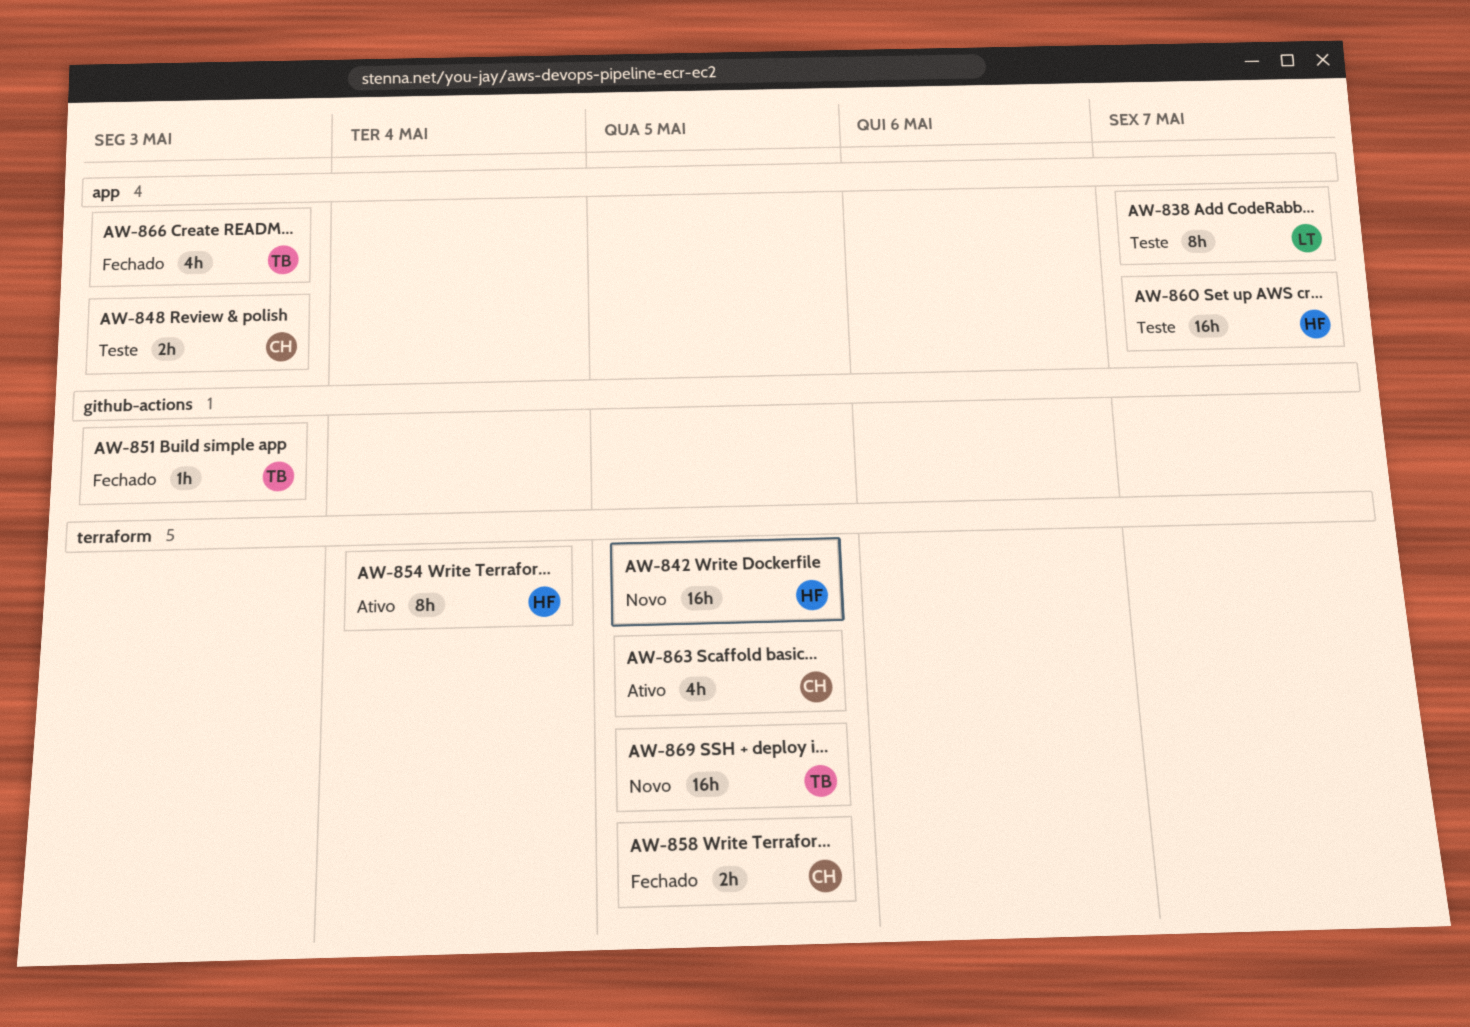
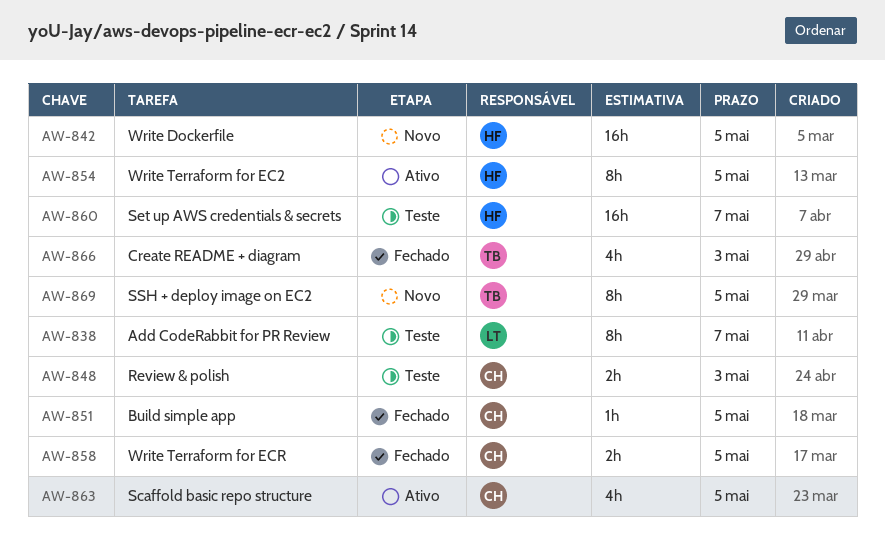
AW-851, owner: TB -> CH
AW-851, due: May 3 -> May 5
AW-854, due: May 4 -> May 5
AW-869, estimate: 16h -> 8h

